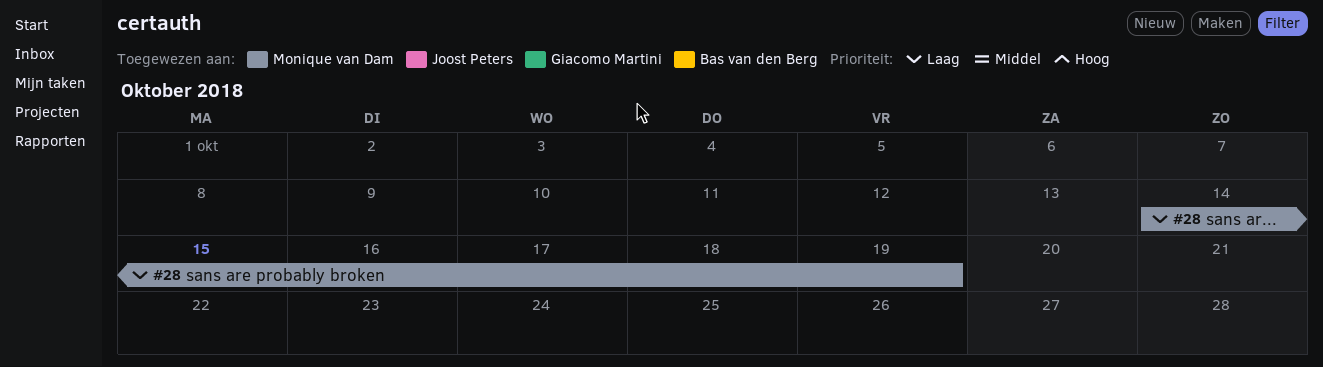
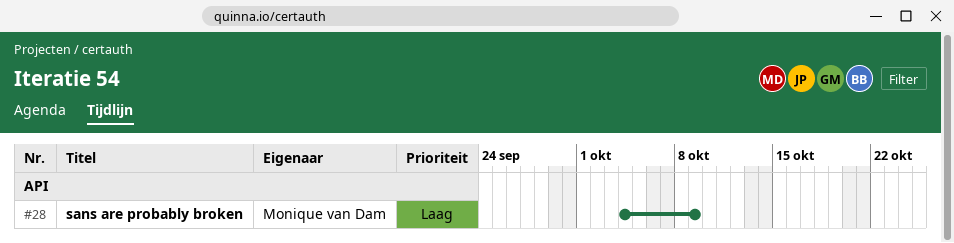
#28, start: Oct 14 -> Oct 4
#28, due: Oct 19 -> Oct 9

